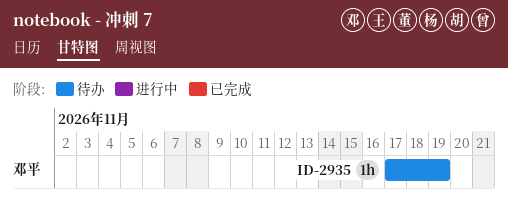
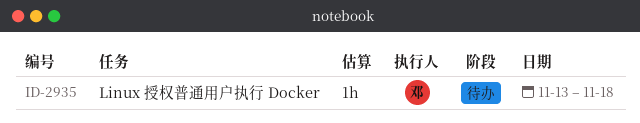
ID-2935, start: Nov 17 -> Nov 13
ID-2935, due: Nov 19 -> Nov 18

